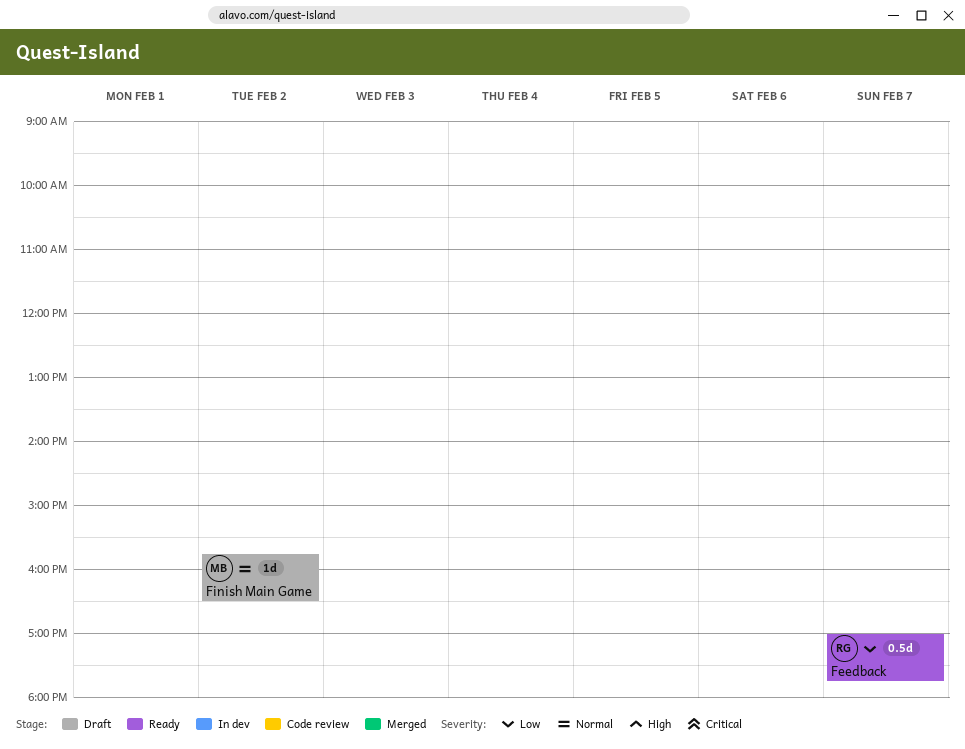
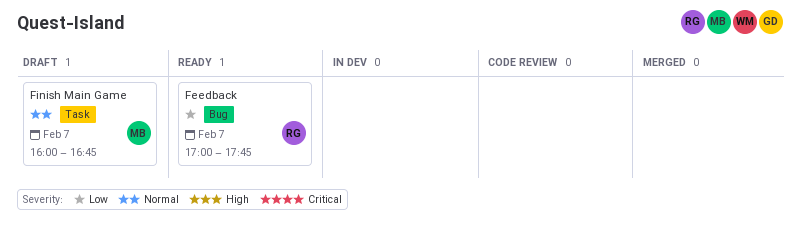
Finish Main Game, day: Feb 2 -> Feb 7
Finish Main Game, begins: 15:45 -> 16:00
Finish Main Game, ends: 16:30 -> 16:45

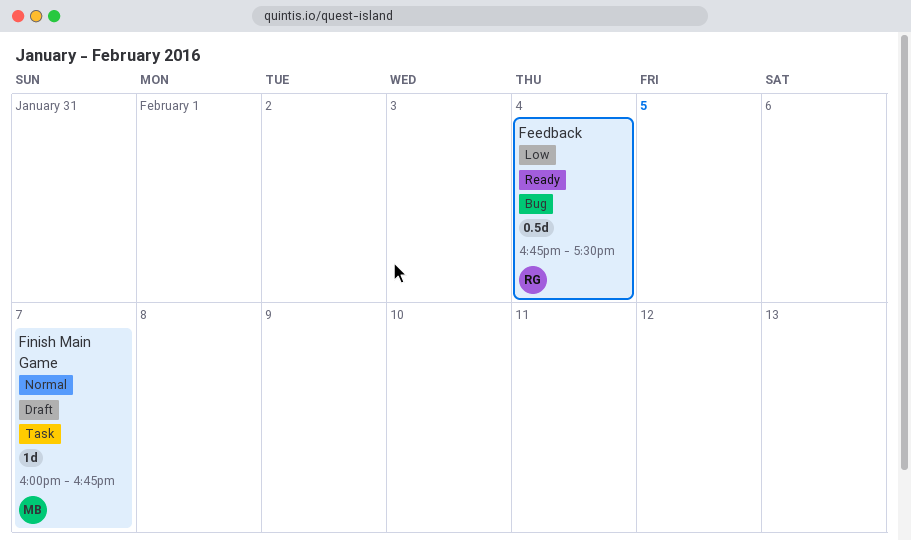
Feedback, day: Feb 7 -> Feb 4
Feedback, begins: 17:00 -> 16:45
Feedback, ends: 17:45 -> 17:30

